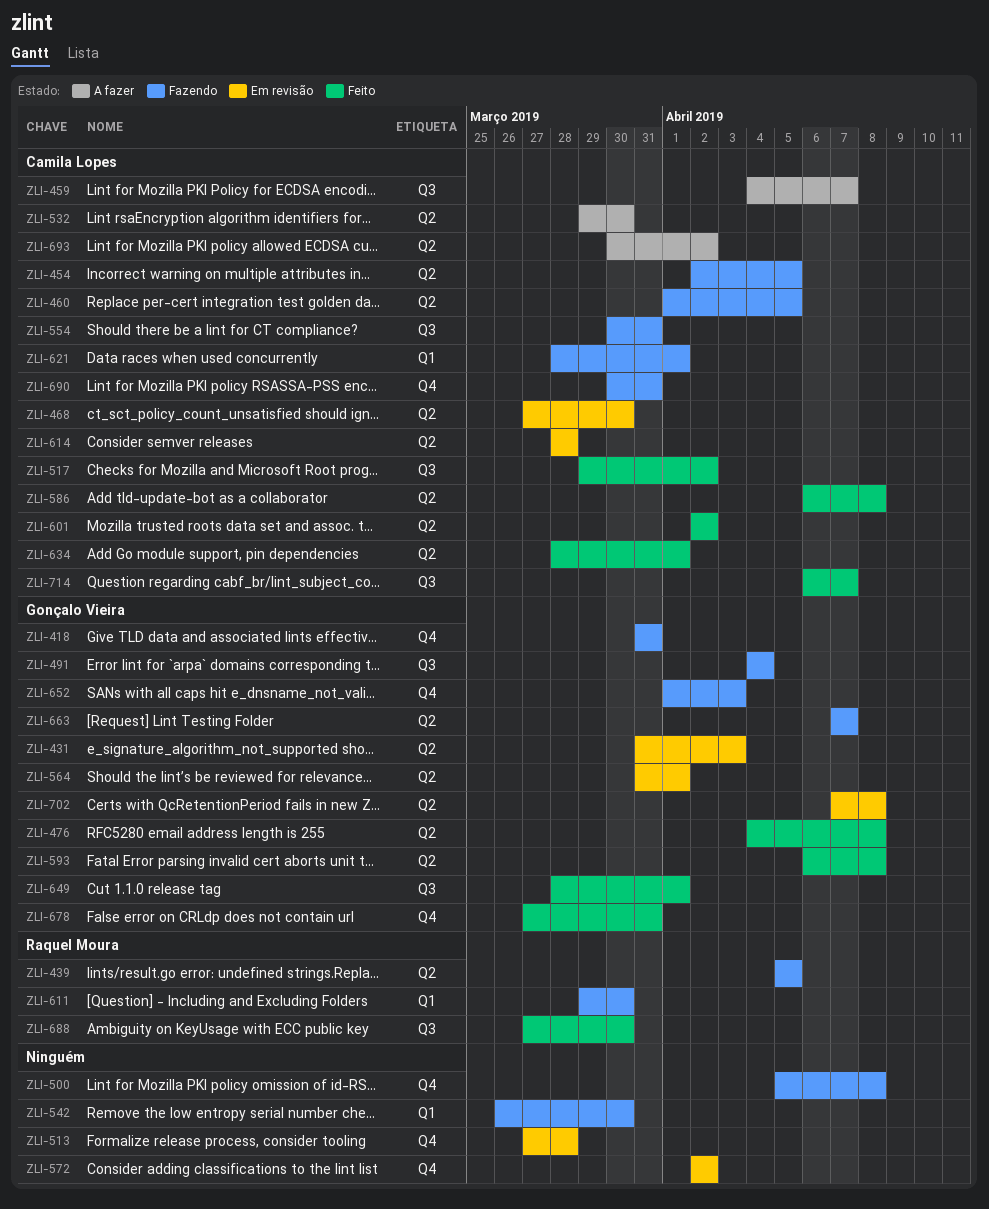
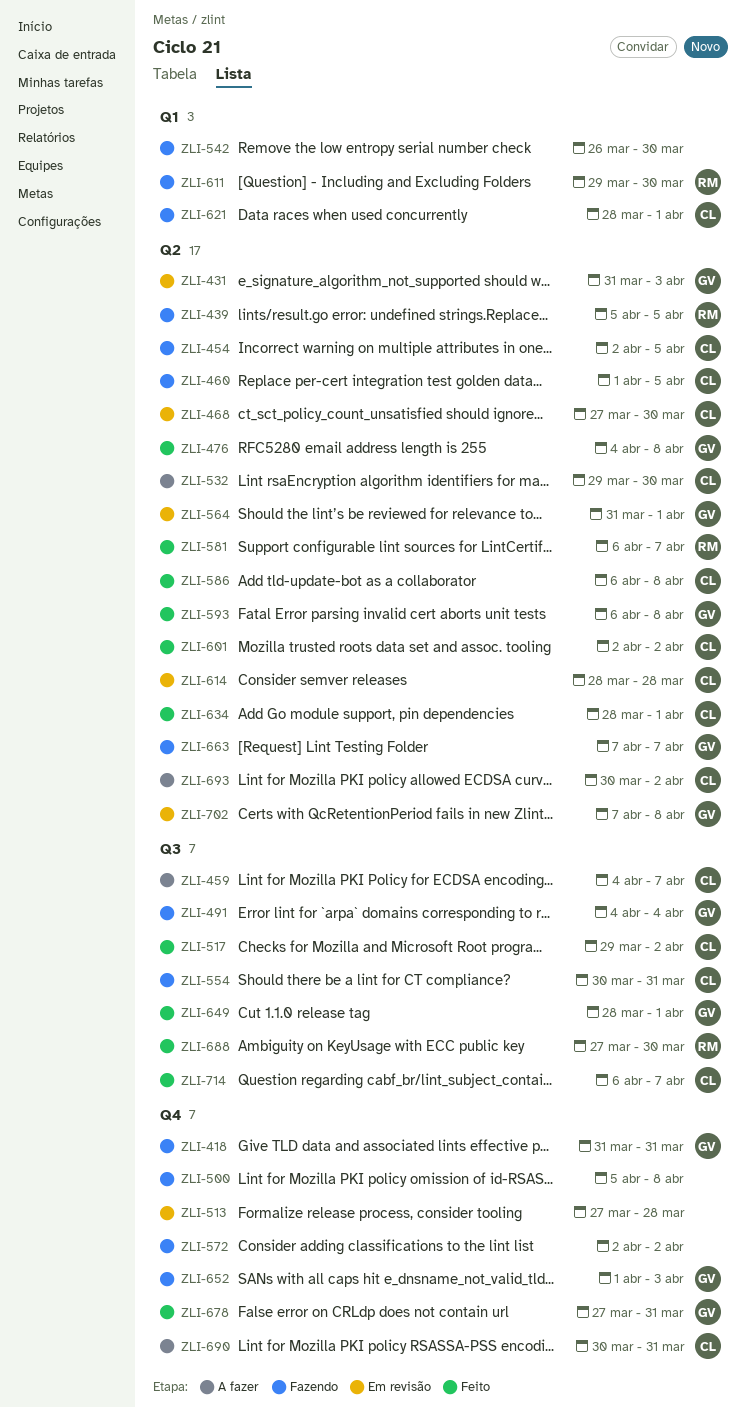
ZLI-572, status: Em revisão -> Fazendo
ZLI-581: none -> present
ZLI-690, status: Fazendo -> A fazer

